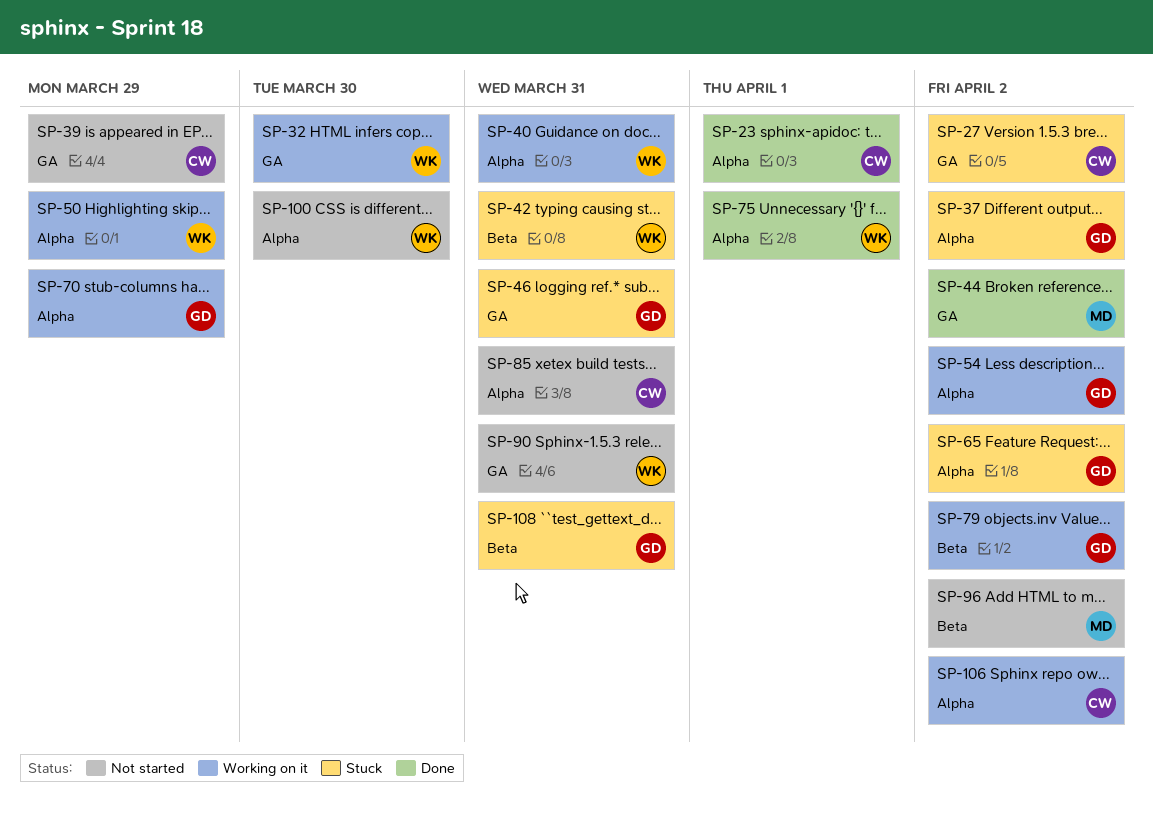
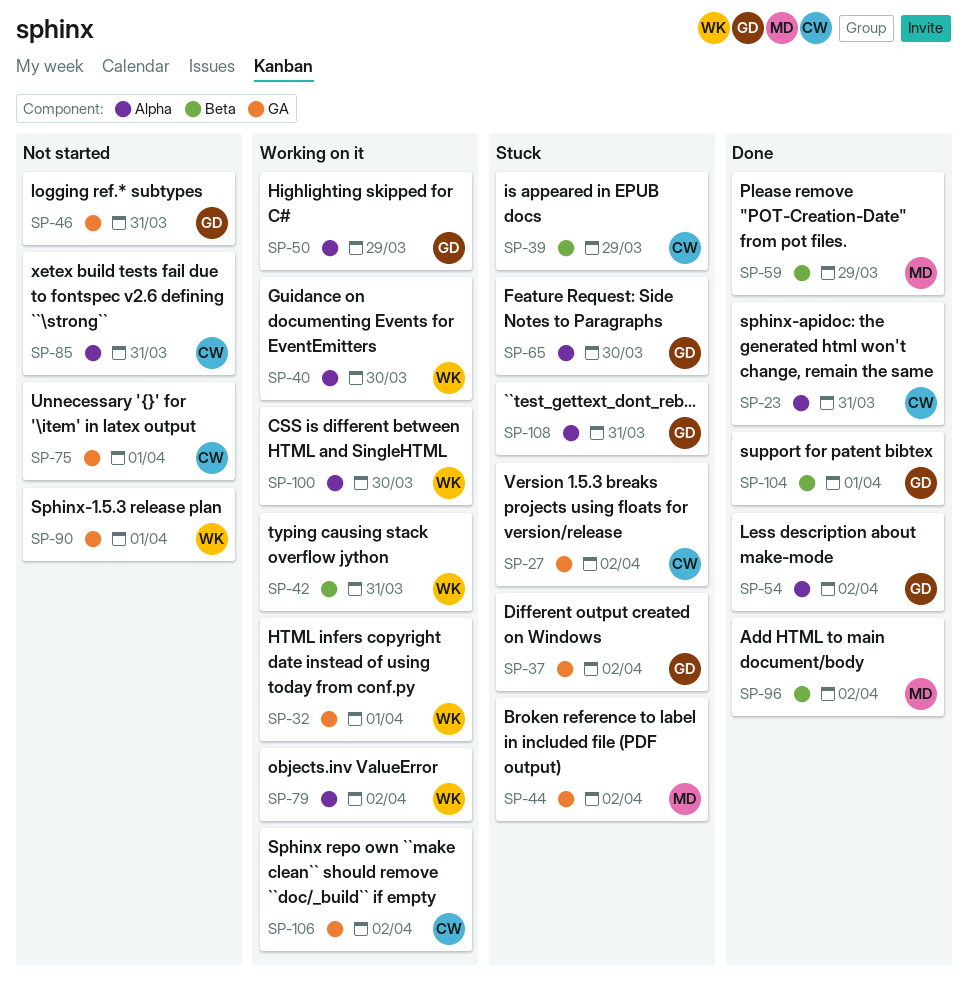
SP-23, due: Apr 1 -> Mar 31
SP-32, due: Mar 30 -> Apr 1
SP-37, label: Alpha -> GA
SP-39, status: Not started -> Stuck
SP-39, label: GA -> Beta
SP-40, due: Mar 31 -> Mar 30
SP-42, status: Stuck -> Working on it
SP-44, status: Done -> Stuck
SP-46, status: Stuck -> Not started
SP-50, owner: WK -> GD
SP-54, status: Working on it -> Done
SP-59: none -> present
SP-65, due: Apr 2 -> Mar 30
SP-70: present -> none
SP-75, status: Done -> Not started
SP-75, owner: WK -> CW
SP-75, label: Alpha -> GA
SP-79, owner: GD -> WK
SP-79, label: Beta -> Alpha
SP-90, due: Mar 31 -> Apr 1
SP-96, status: Not started -> Done
SP-100, status: Not started -> Working on it
SP-104: none -> present
SP-106, label: Alpha -> GA
SP-108, label: Beta -> Alpha

